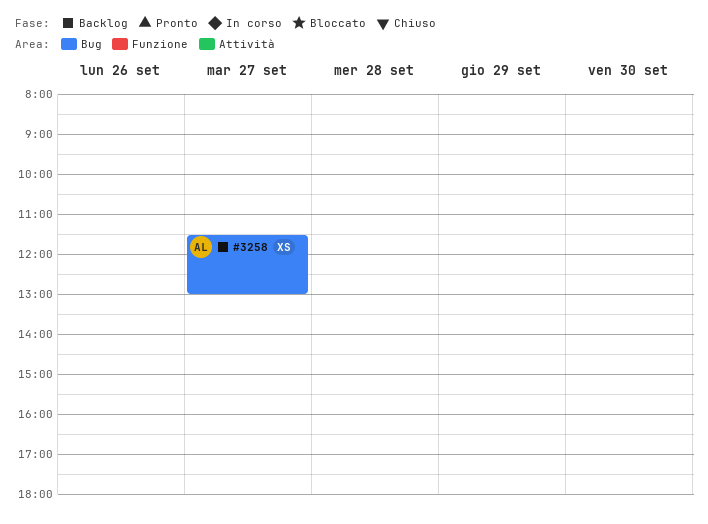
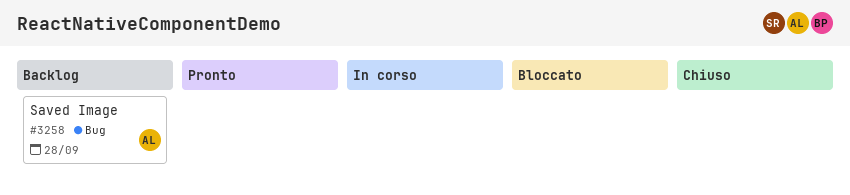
#3258, day: Sep 27 -> Sep 28

